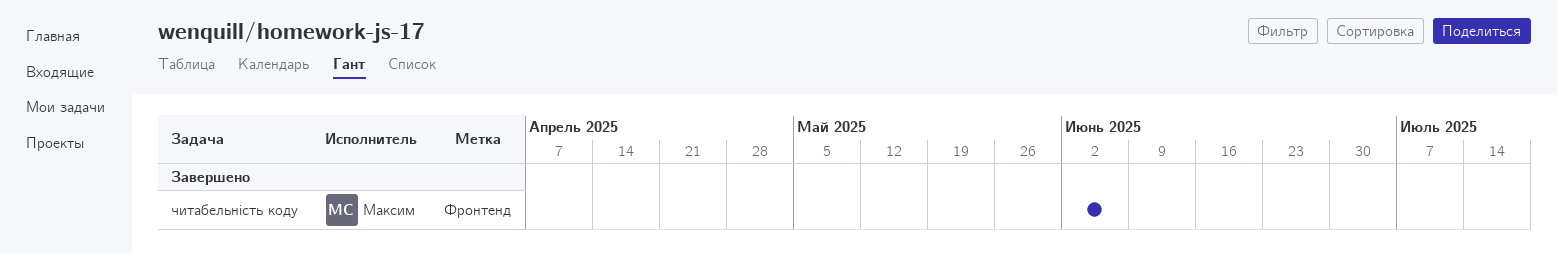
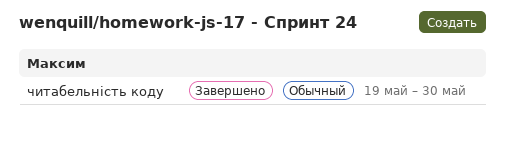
читабельність коду, start: Jun 2 -> May 19
читабельність коду, due: Jun 6 -> May 30

